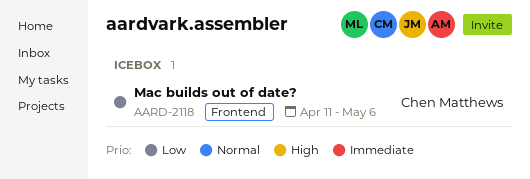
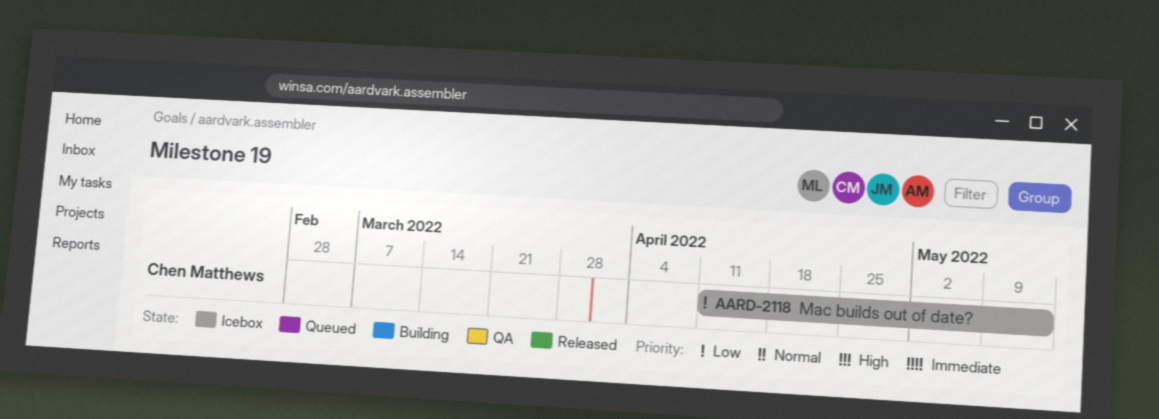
AARD-2118, due: May 6 -> May 13

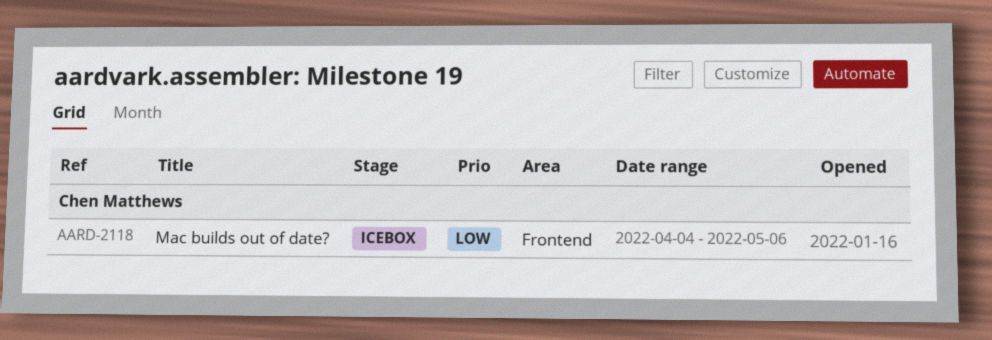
AARD-2118, start: Apr 11 -> Apr 4
AARD-2118, due: May 13 -> May 6

